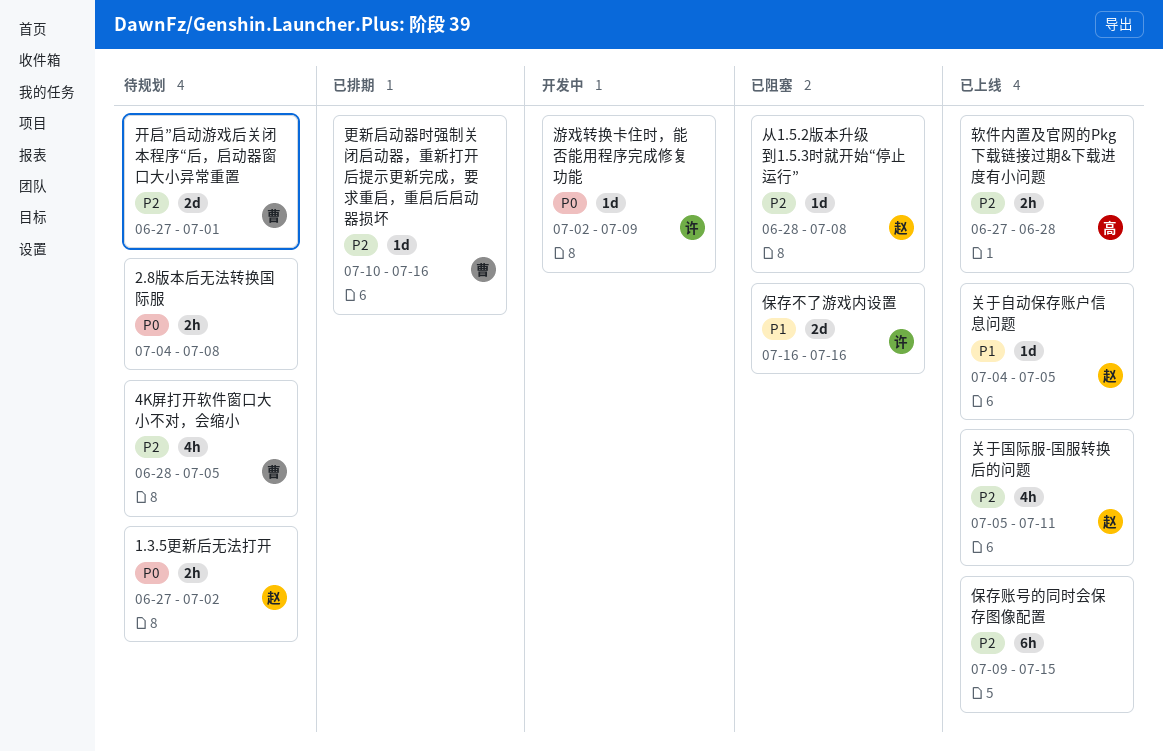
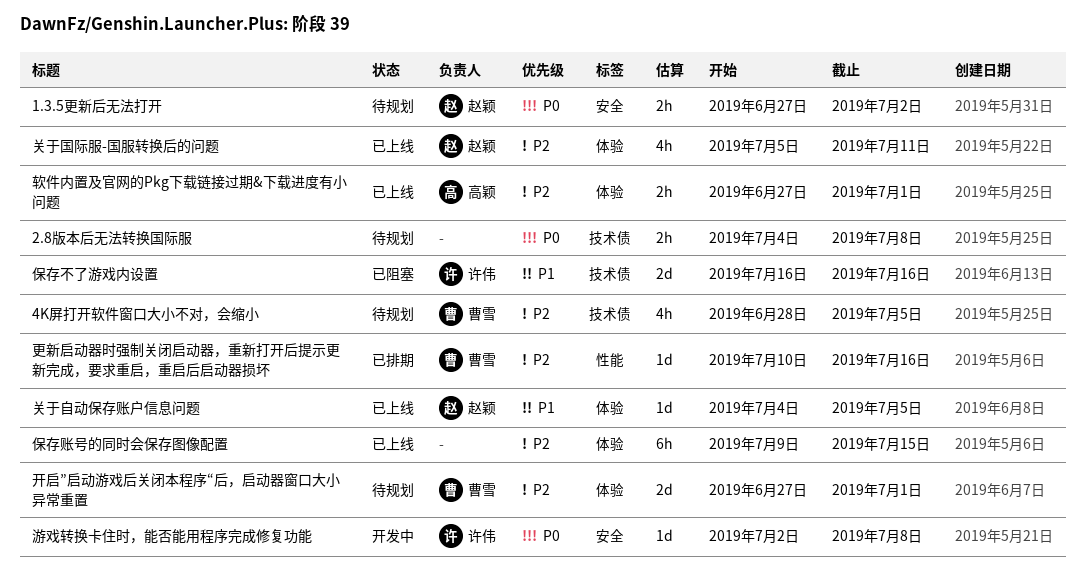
从1.5.2版本升级到1.5.3时就开始“停止运行”: present -> none
游戏转换卡住时，能否能用程序完成修复功能, due: Jul 9 -> Jul 8
软件内置及官网的Pkg下载链接过期&下载进度有小问题, due: Jun 28 -> Jul 1

